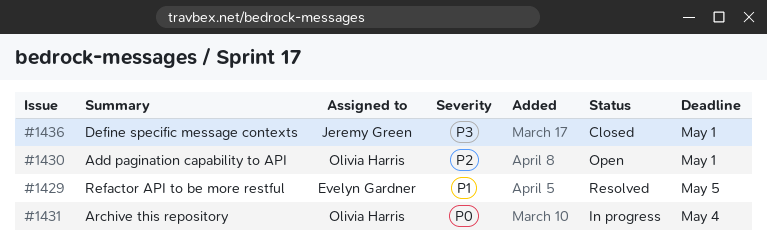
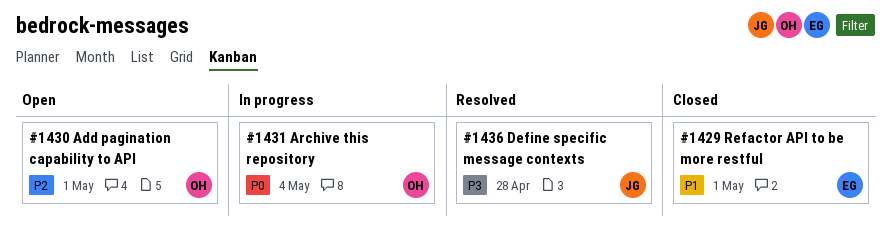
#1429, status: Resolved -> Closed
#1429, due: May 5 -> May 1
#1436, status: Closed -> Resolved
#1436, due: May 1 -> Apr 28

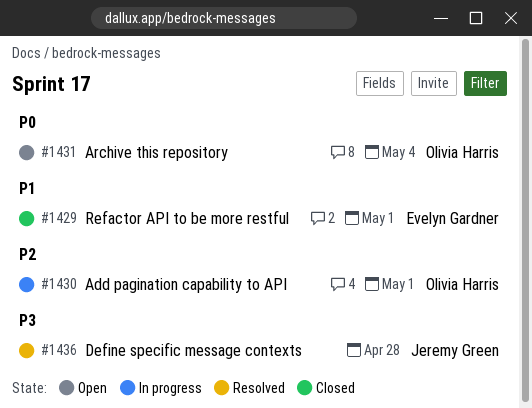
#1430, status: Open -> In progress
#1431, status: In progress -> Open

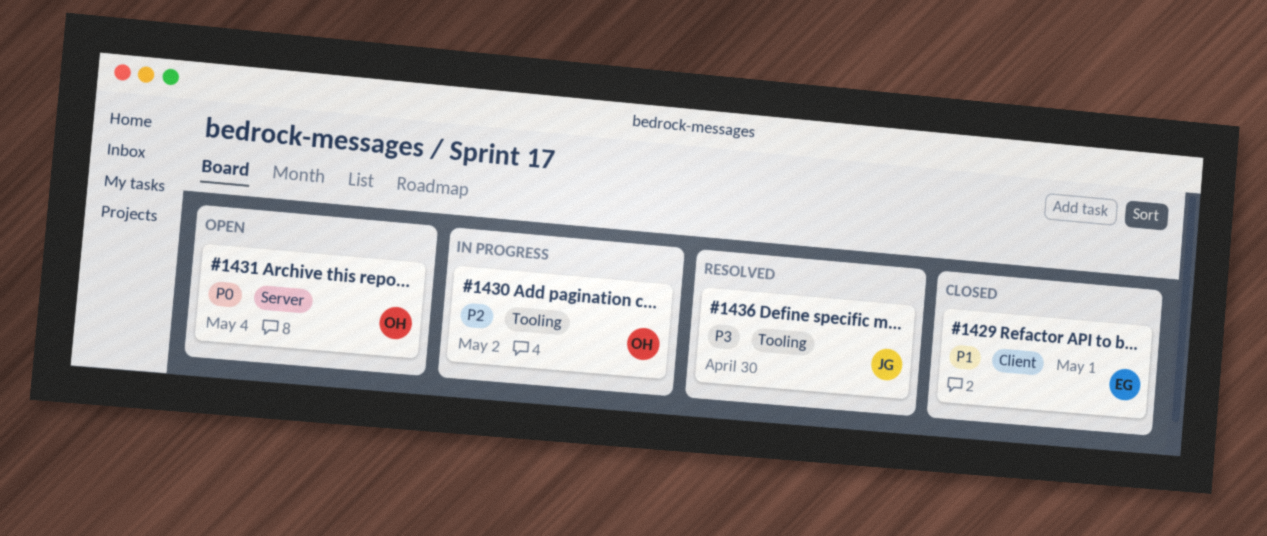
#1430, due: May 1 -> May 2
#1436, due: Apr 28 -> Apr 30

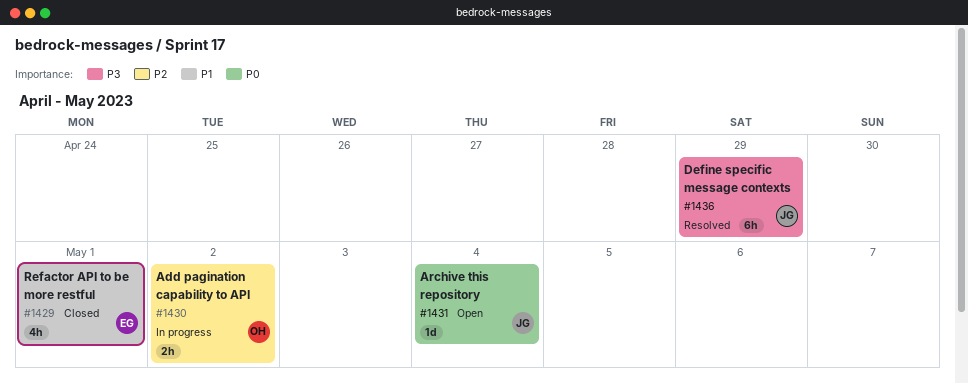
#1431, owner: OH -> JG
#1436, due: Apr 30 -> Apr 29

